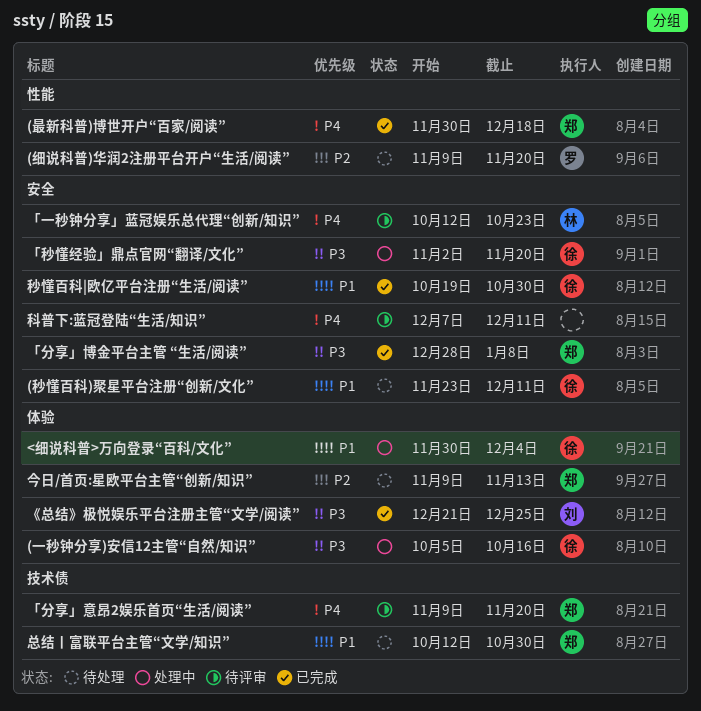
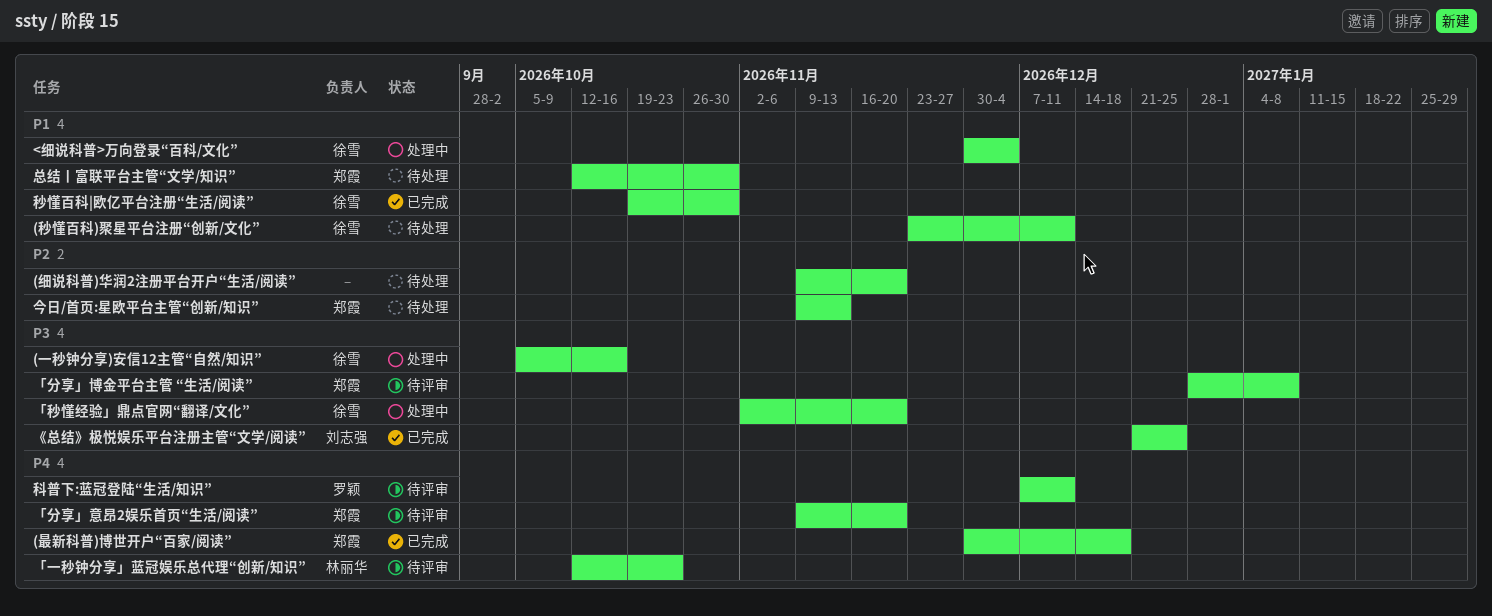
(细说科普)华润2注册平台开户“生活/阅读”, owner: 罗颖 -> none
「分享」博金平台主管 “生活/阅读”, status: 已完成 -> 待评审
科普下:蓝冠登陆“生活/知识”, owner: none -> 罗颖

